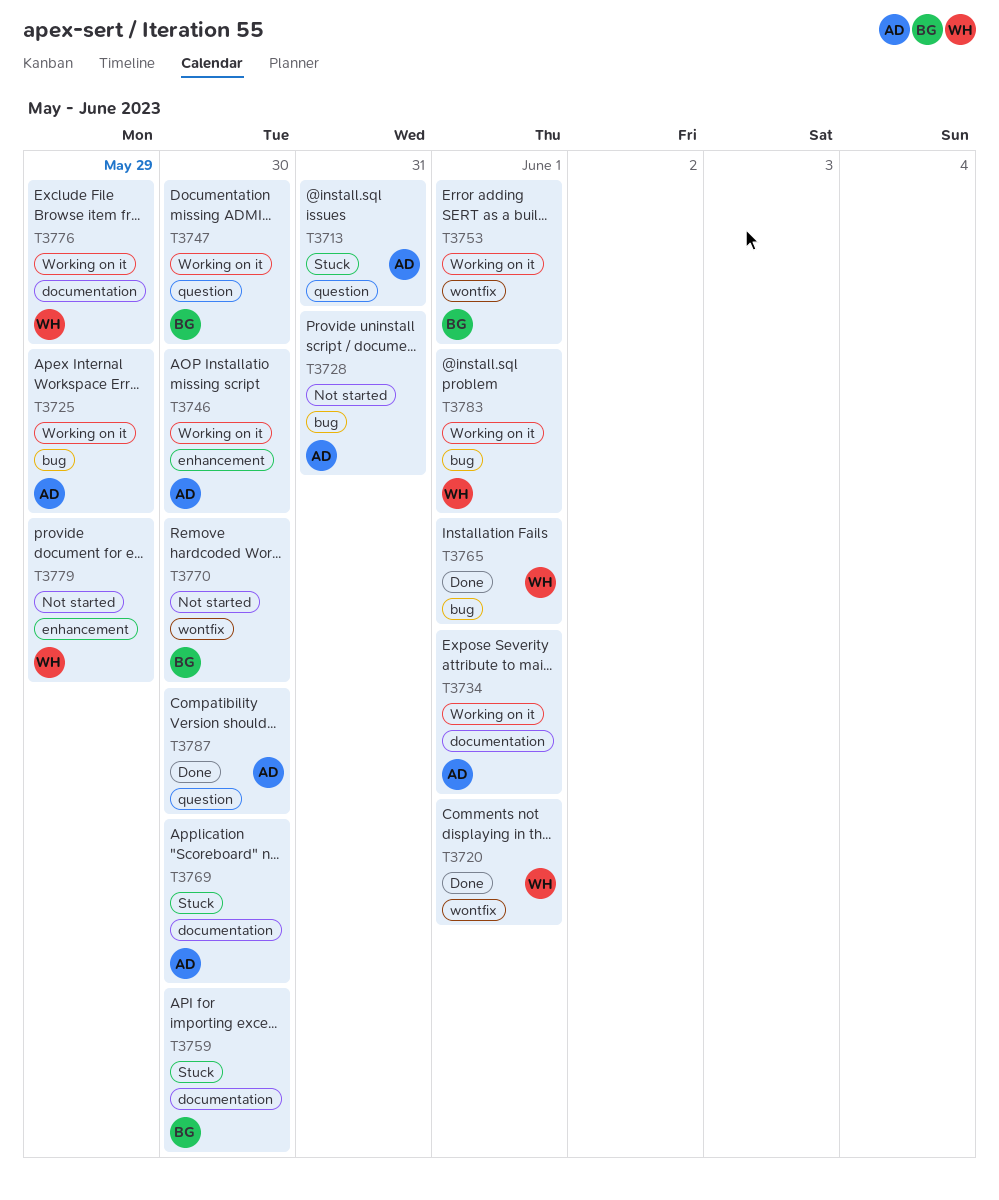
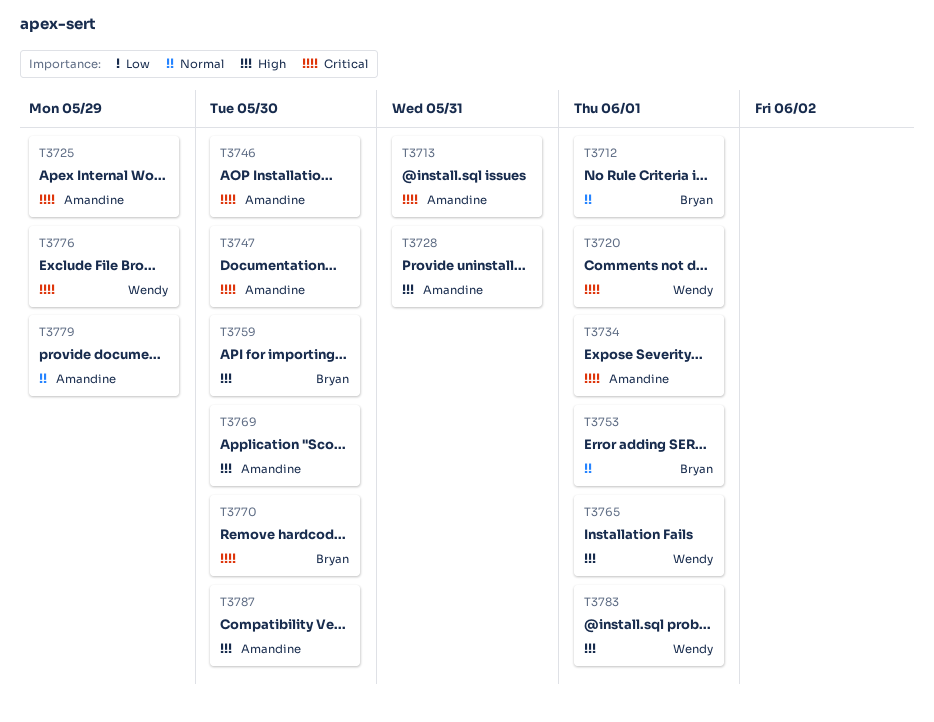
T3712: none -> present
T3747, owner: Bryan -> Amandine
T3779, owner: Wendy -> Amandine

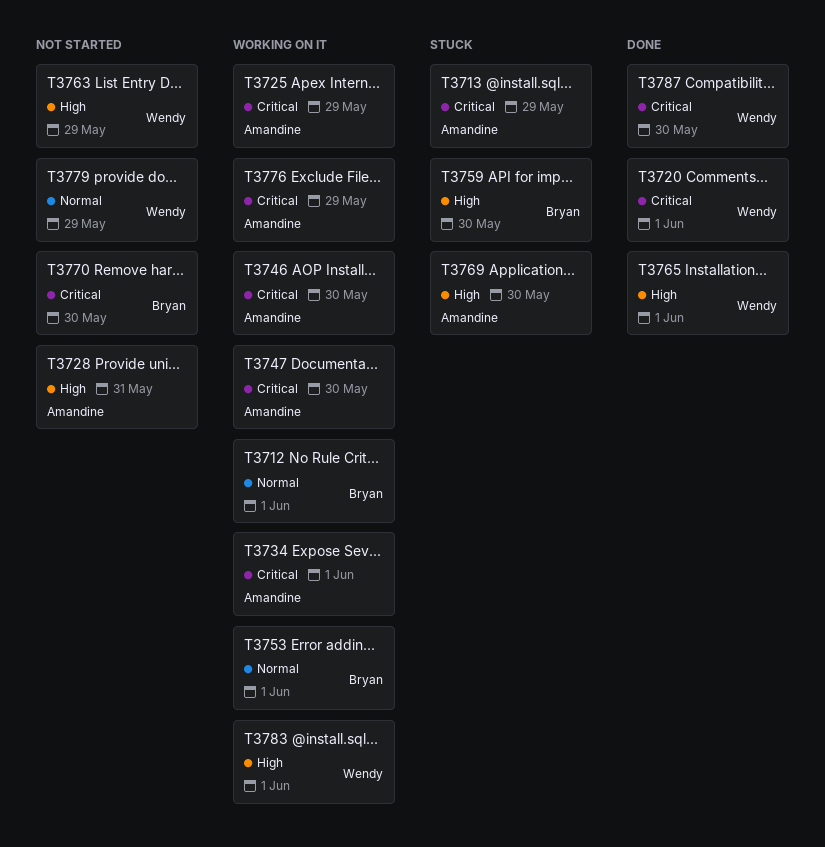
T3713, due: May 31 -> May 29
T3763: none -> present
T3776, owner: Wendy -> Amandine
T3779, owner: Amandine -> Wendy
T3787, owner: Amandine -> Wendy
T3787, priority: High -> Critical

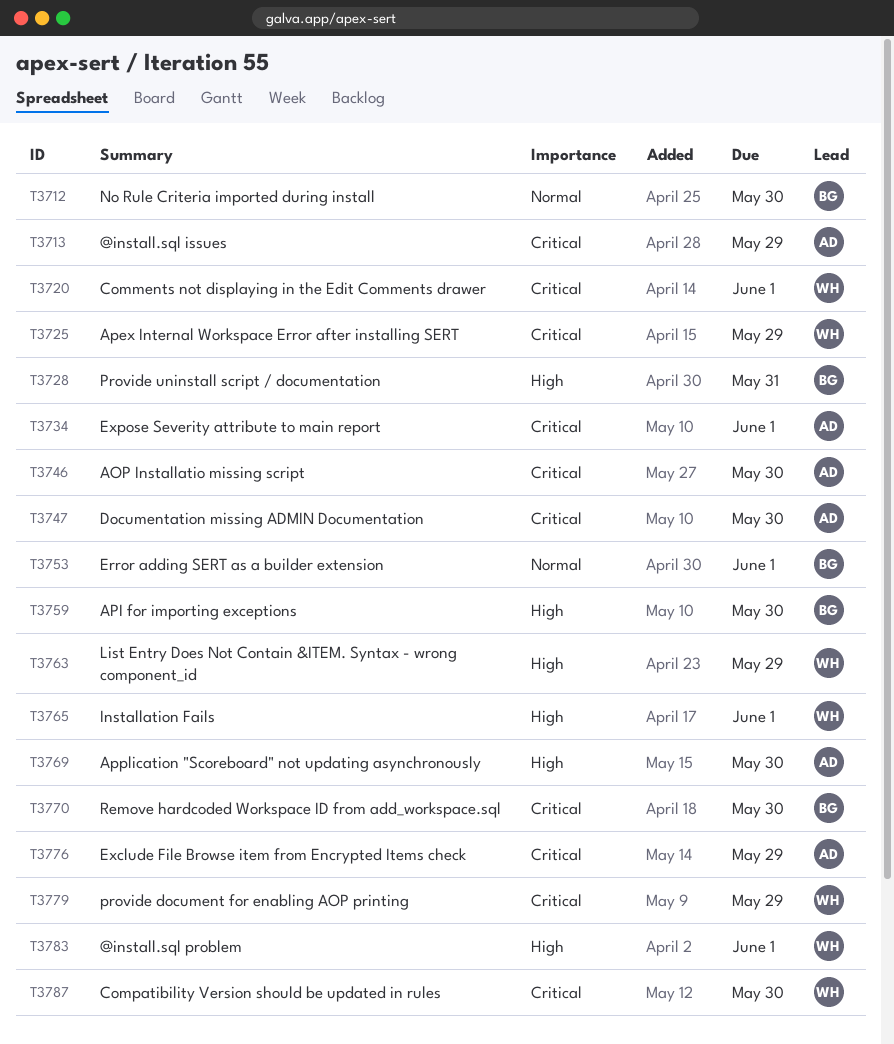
T3712, due: Jun 1 -> May 30
T3725, owner: Amandine -> Wendy
T3728, owner: Amandine -> Bryan
T3779, priority: Normal -> Critical

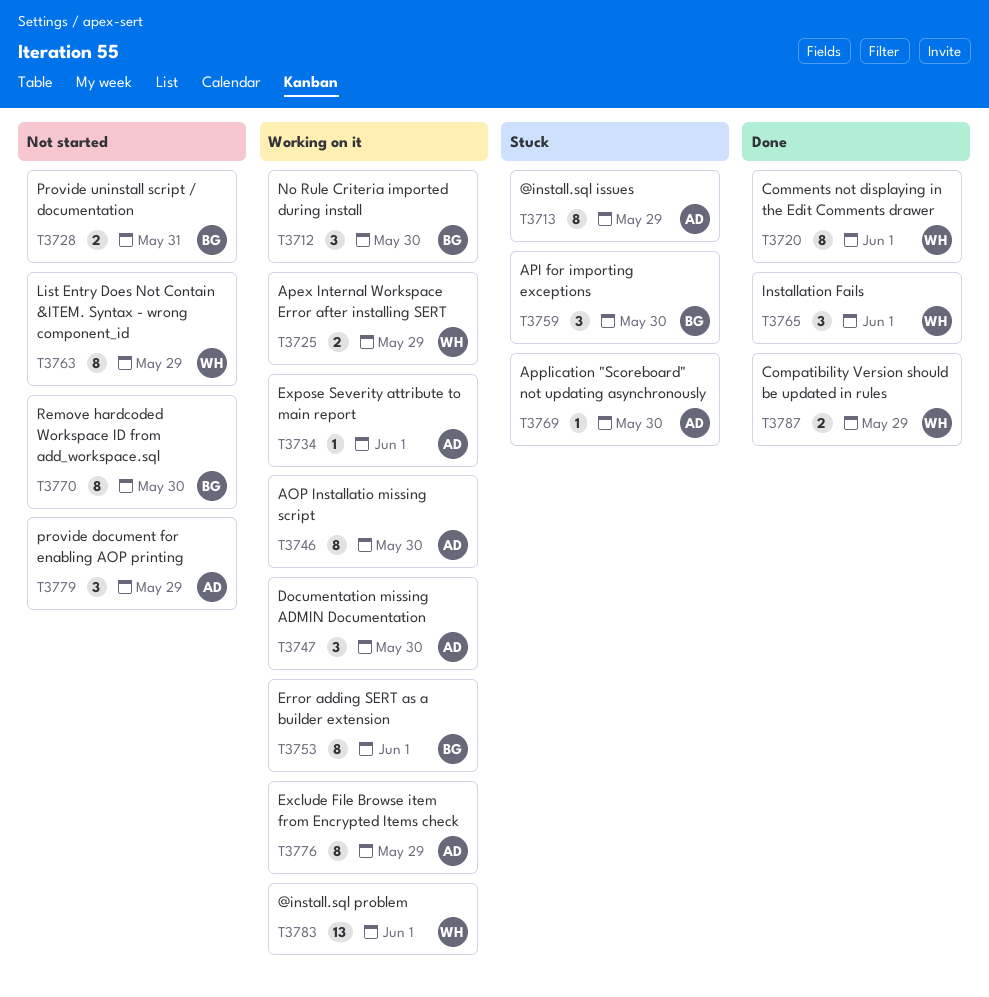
T3779, owner: WH -> AD
T3787, due: May 30 -> May 29

